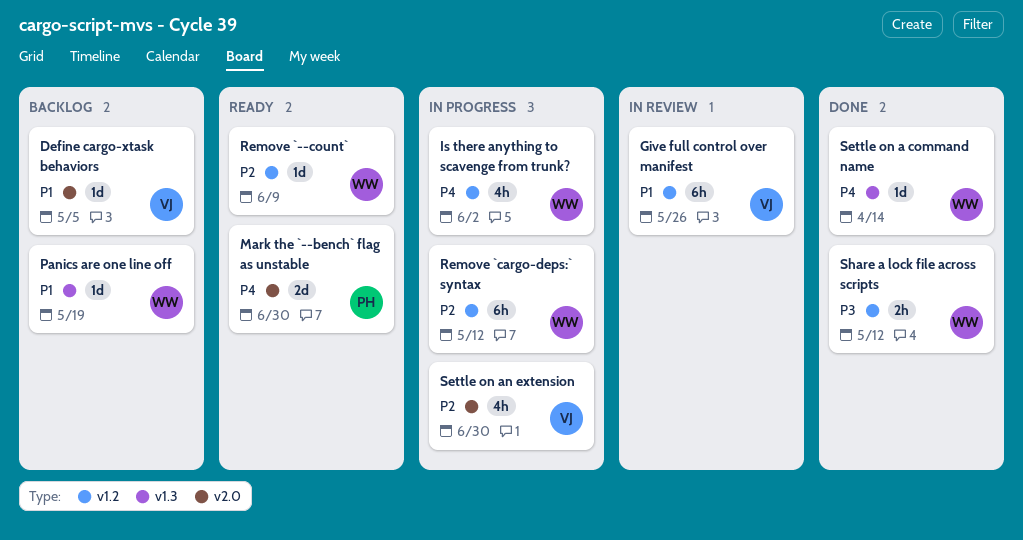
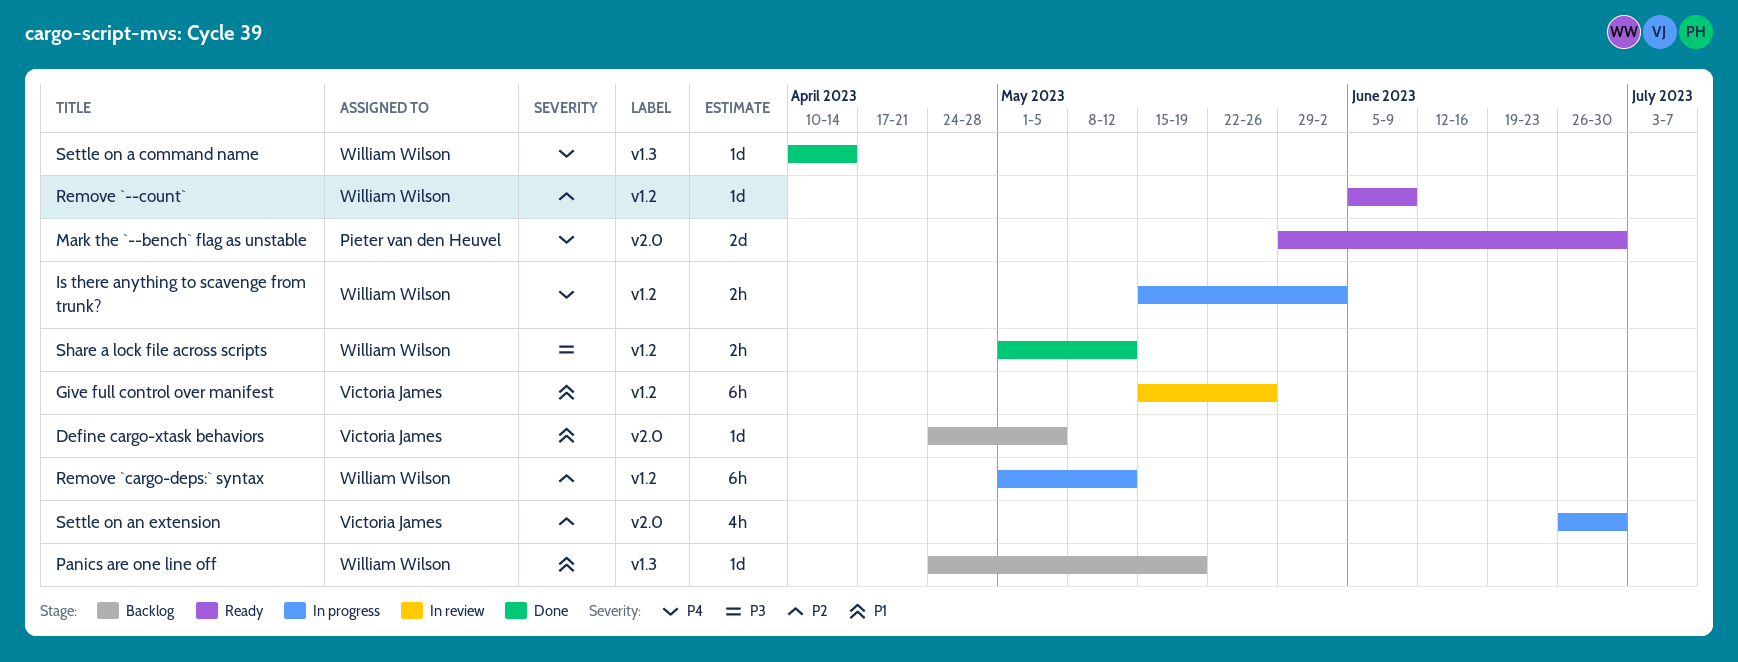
Is there anything to scavenge from trunk?, estimate: 4h -> 2h

